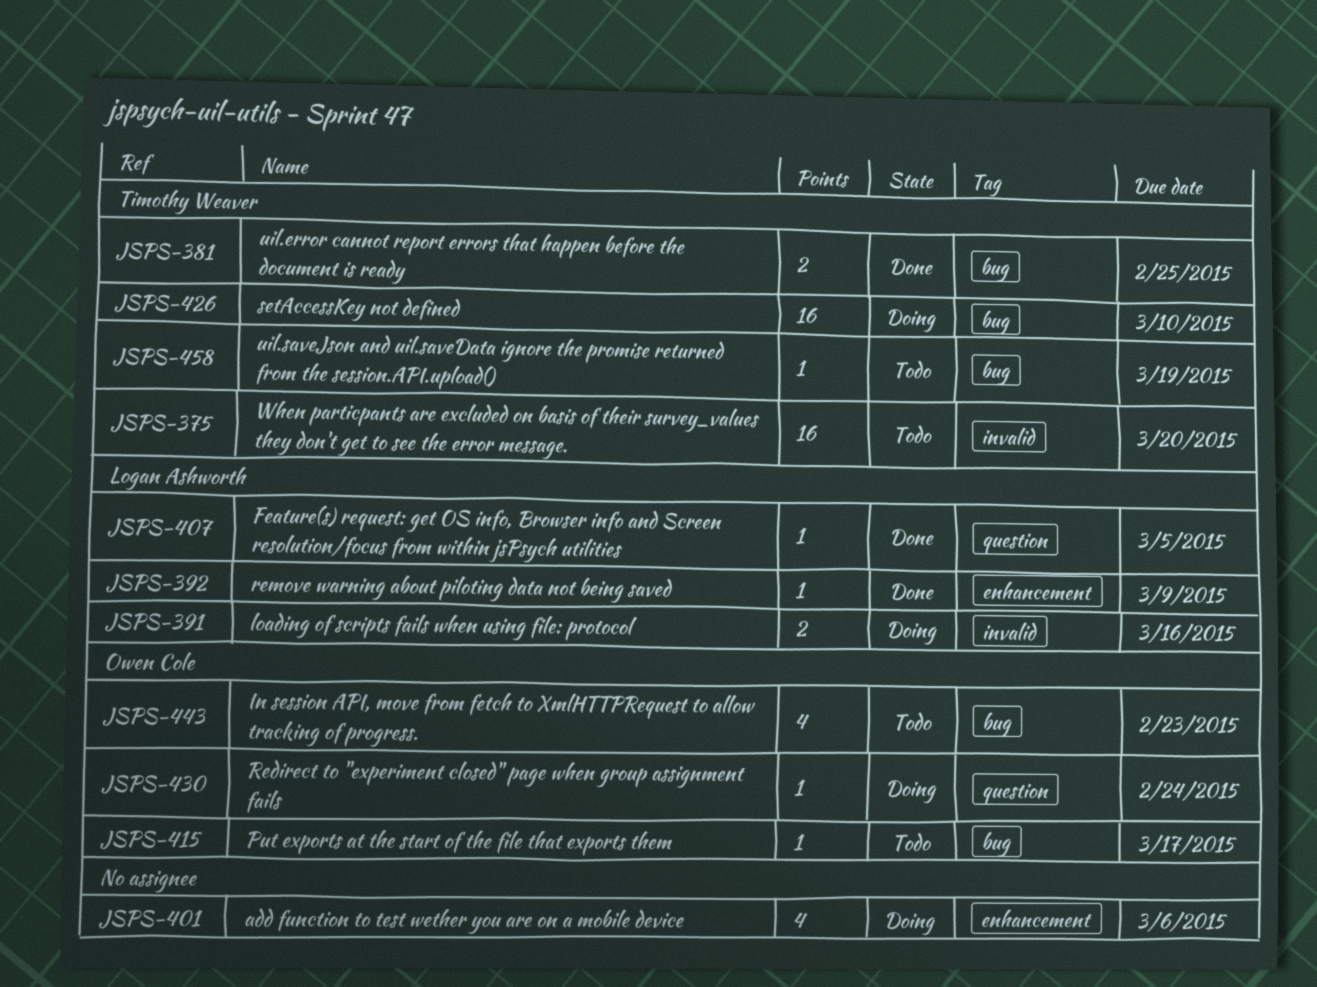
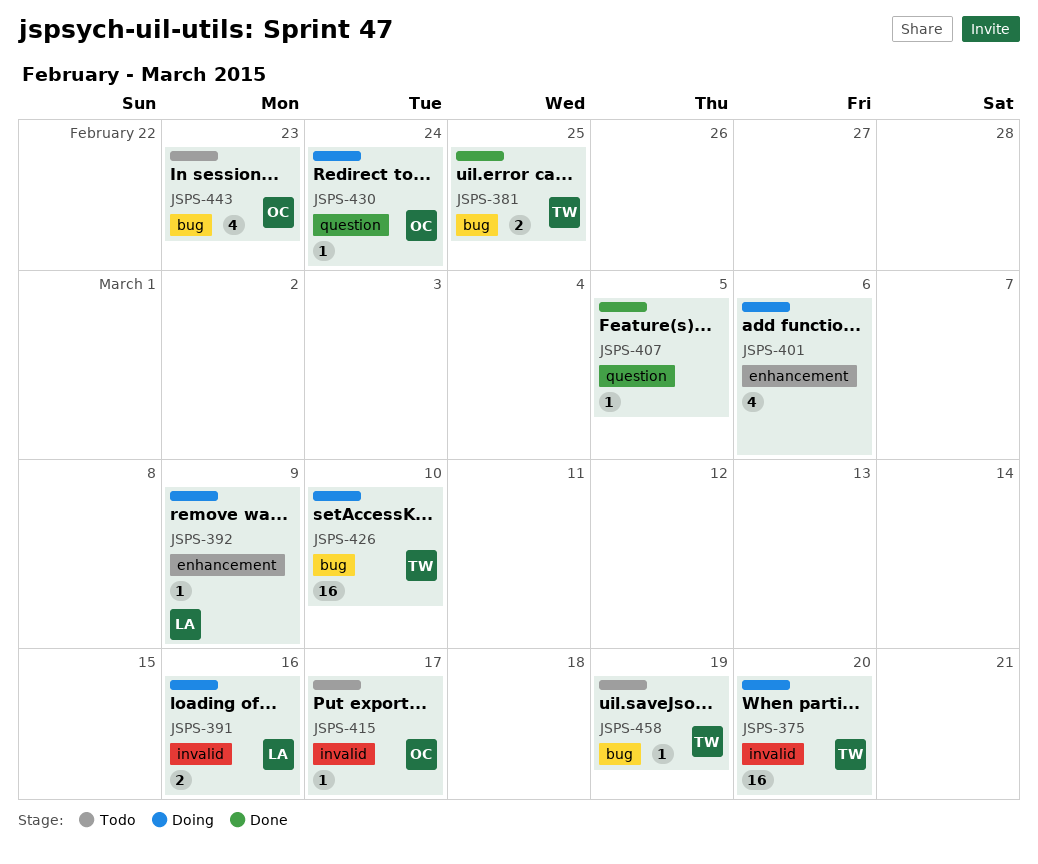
JSPS-375, status: Todo -> Doing
JSPS-392, status: Done -> Doing
JSPS-407, owner: Logan Ashworth -> none
JSPS-415, label: bug -> invalid

